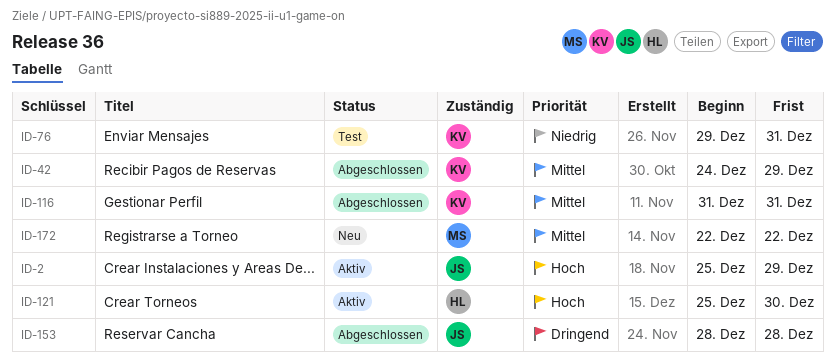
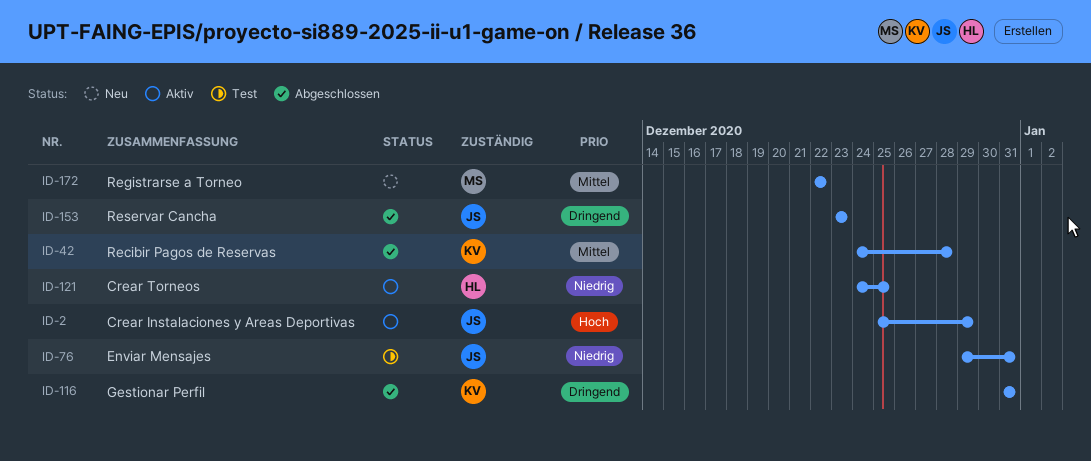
ID-42, due: Dec 29 -> Dec 28
ID-76, owner: KV -> JS
ID-116, priority: Mittel -> Dringend
ID-121, priority: Hoch -> Niedrig
ID-121, start: Dec 25 -> Dec 24
ID-121, due: Dec 30 -> Dec 25
ID-153, start: Dec 28 -> Dec 23
ID-153, due: Dec 28 -> Dec 23

